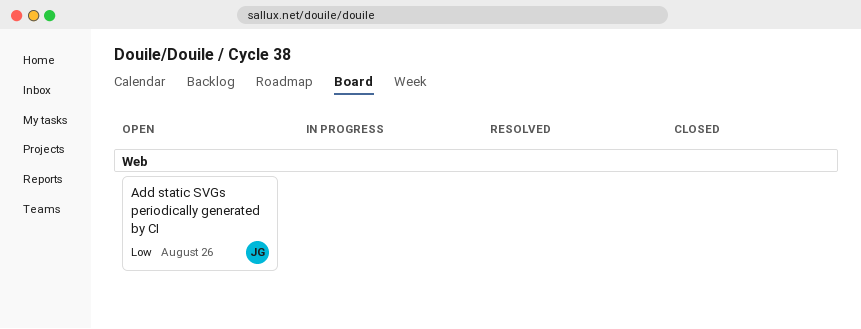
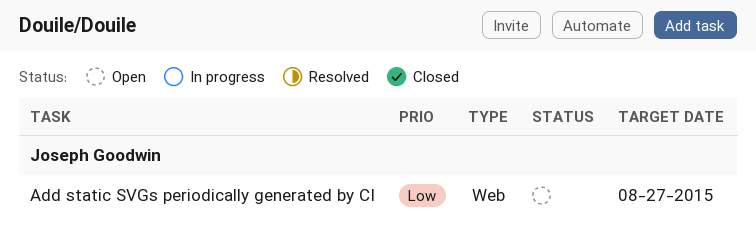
Add static SVGs periodically generated by CI, due: Aug 26 -> Aug 27

